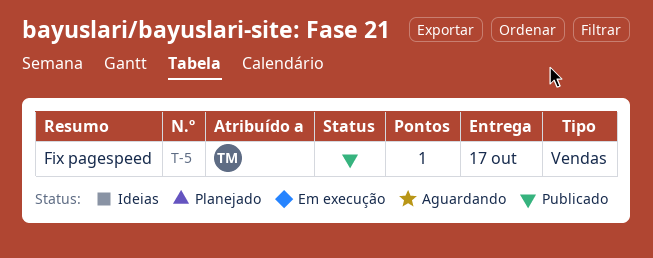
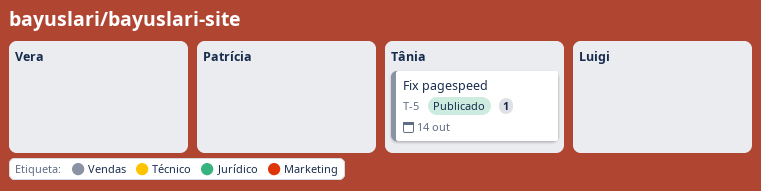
T-5, due: Oct 17 -> Oct 14

